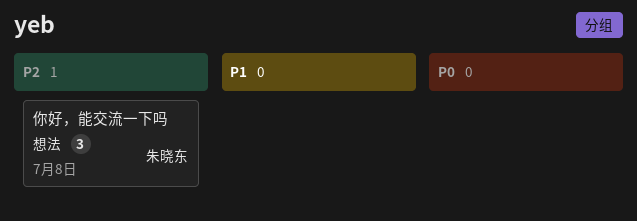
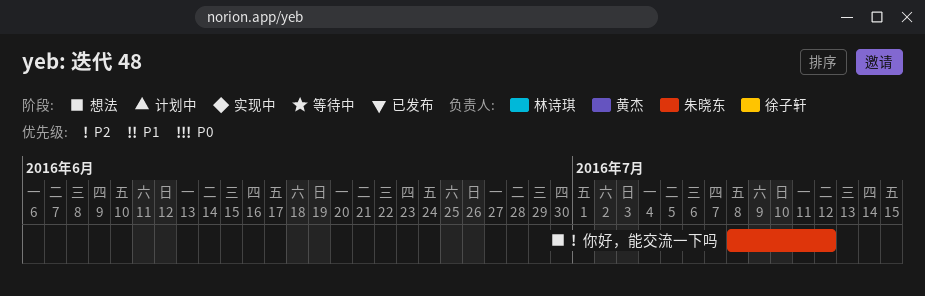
你好，能交流一下吗, due: Jul 8 -> Jul 12

